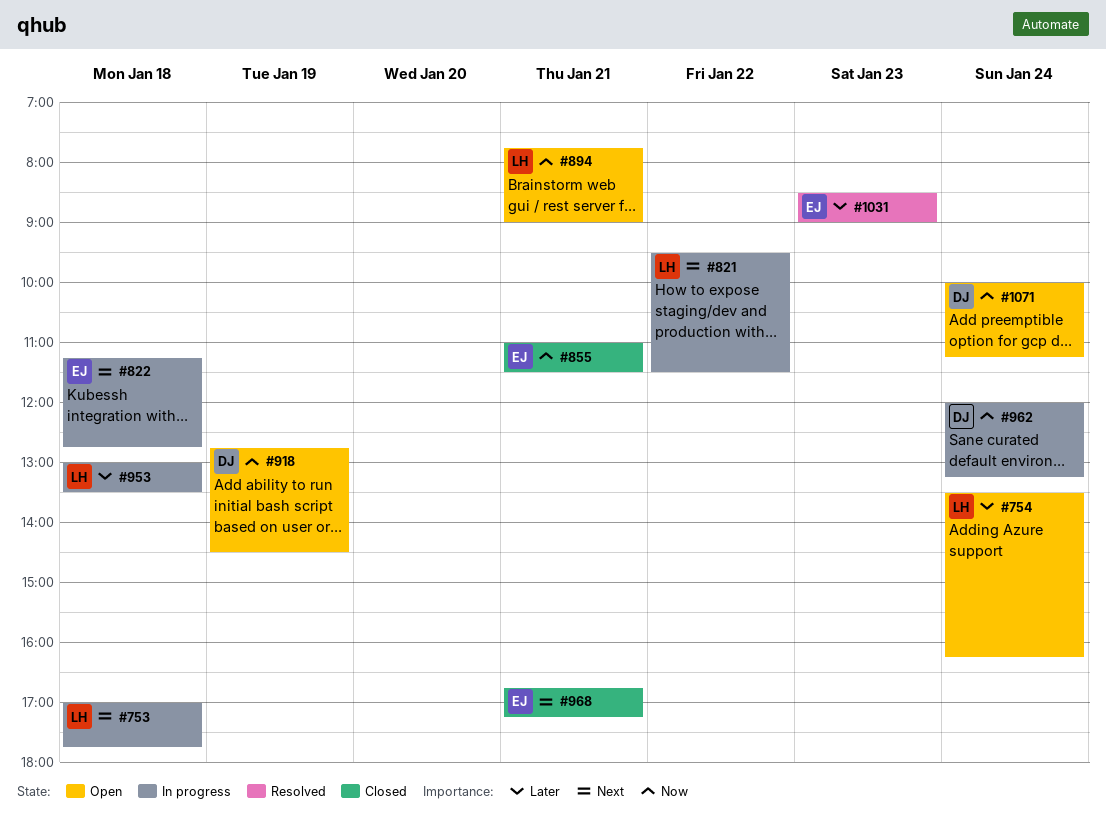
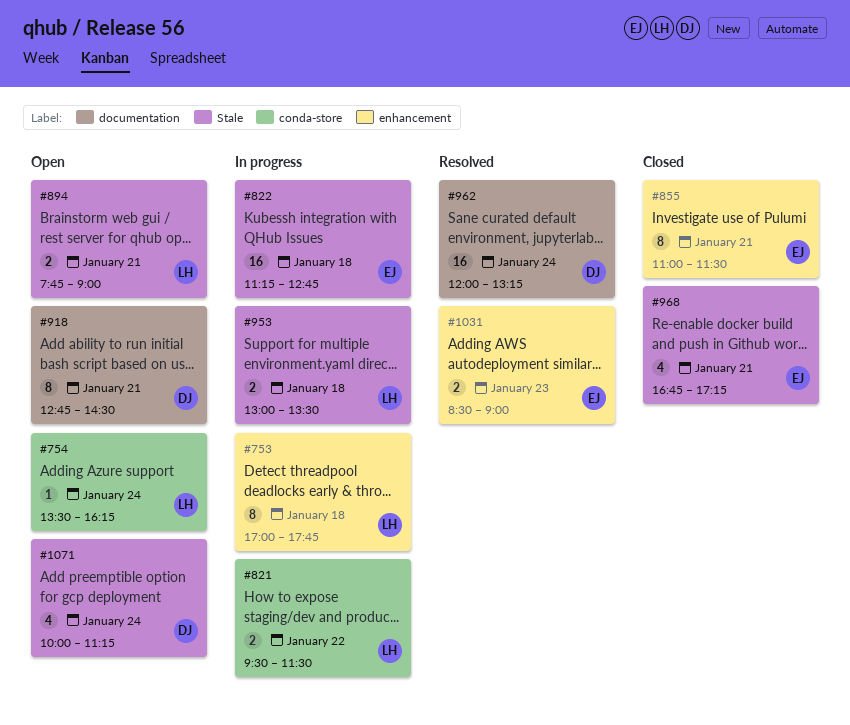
#918, day: Jan 19 -> Jan 21
#962, status: In progress -> Resolved

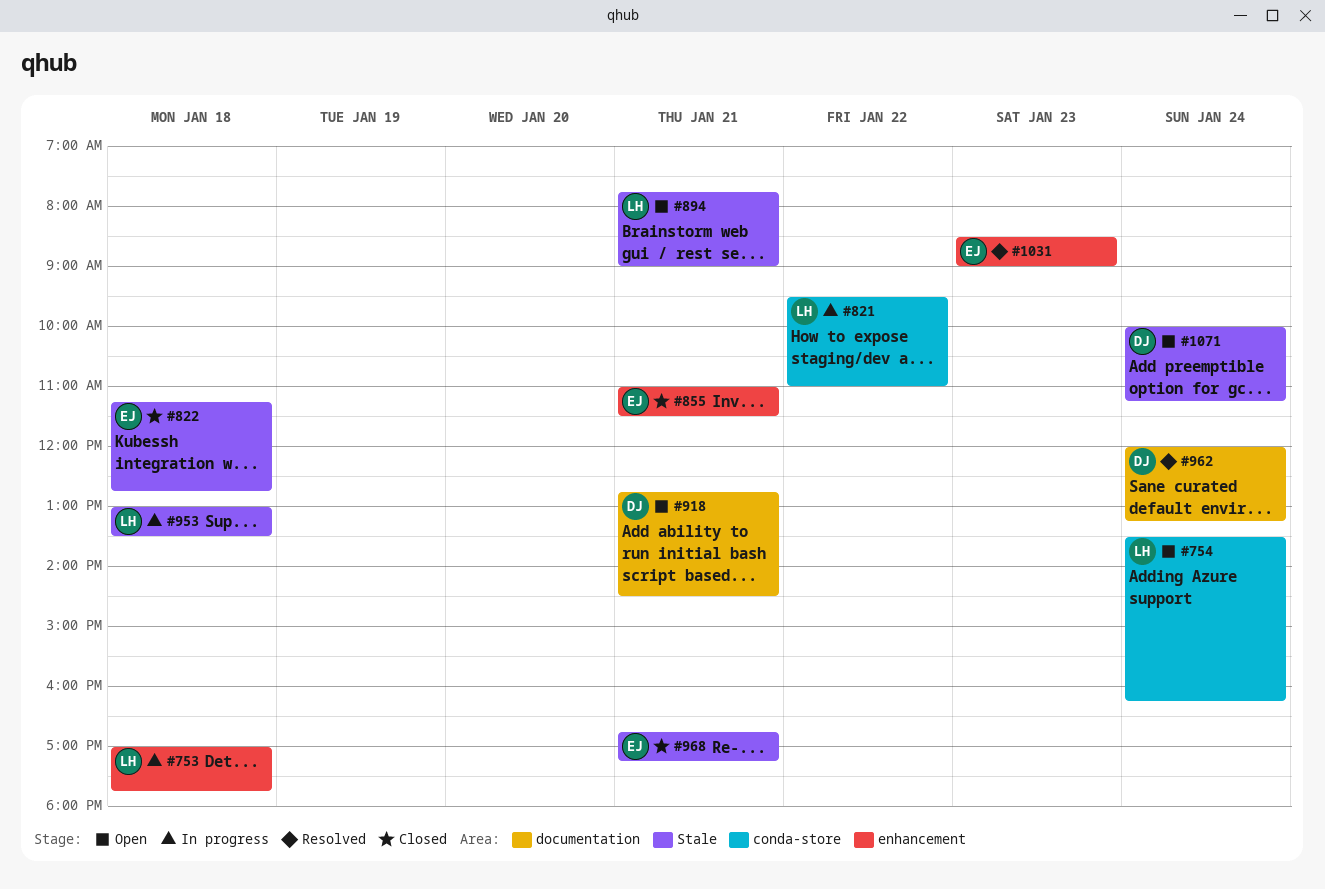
#821, ends: 11:30 -> 11:00
#822, status: In progress -> Closed

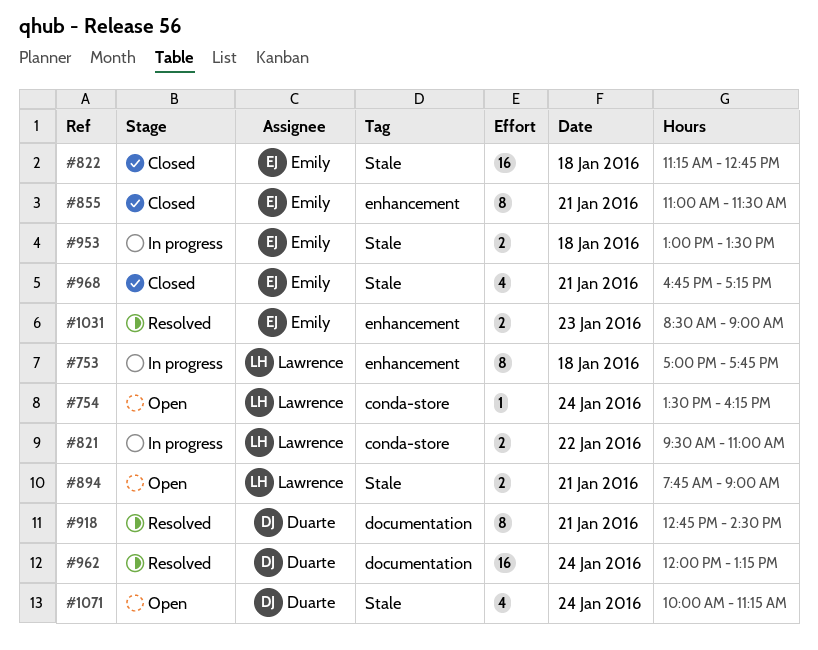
#918, status: Open -> Resolved
#953, owner: Lawrence -> Emily

